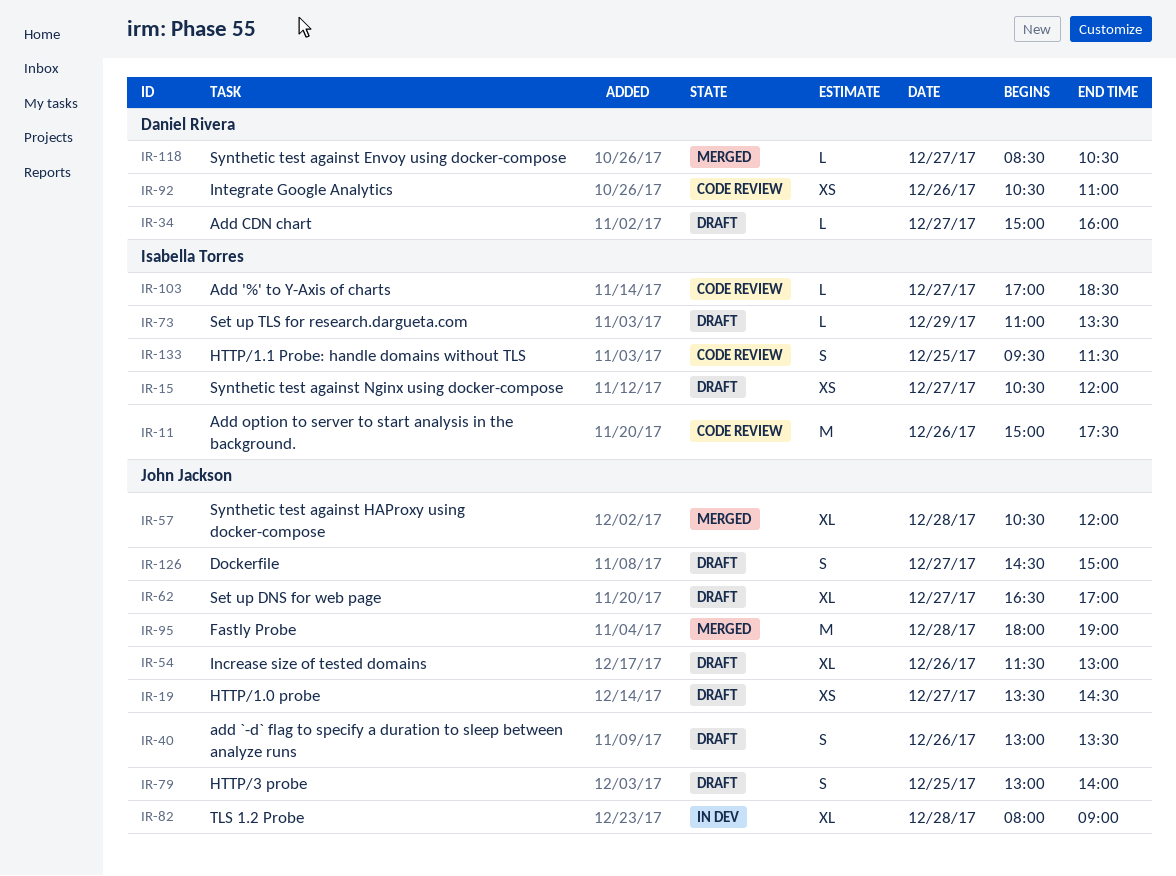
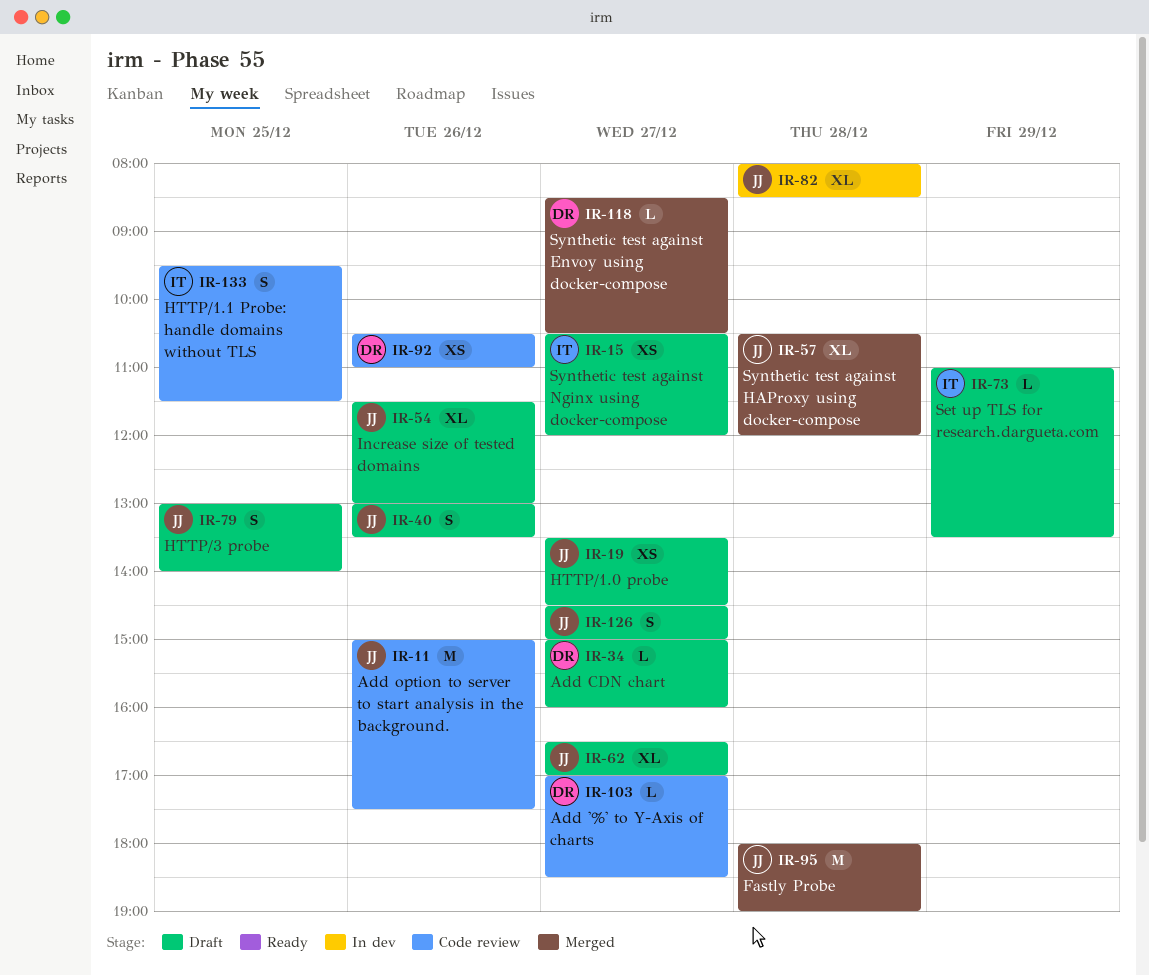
IR-11, owner: Isabella Torres -> John Jackson
IR-82, ends: 09:00 -> 08:30
IR-103, owner: Isabella Torres -> Daniel Rivera

